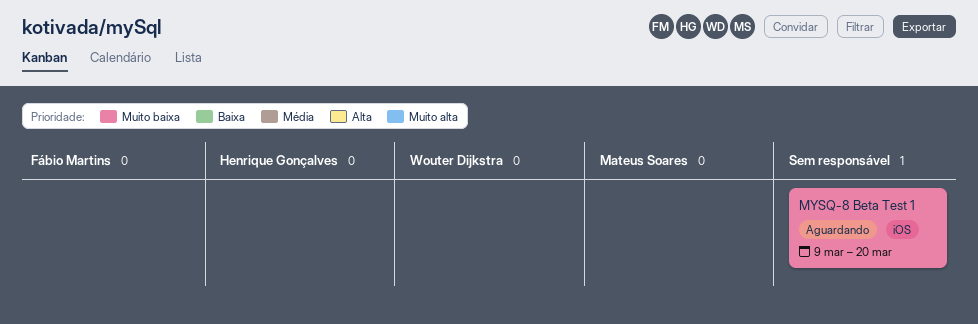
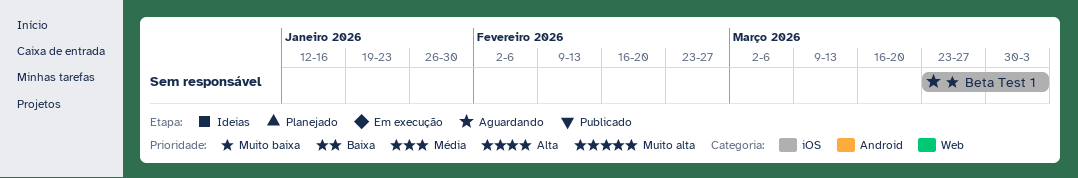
Beta Test 1, start: Mar 9 -> Mar 23
Beta Test 1, due: Mar 20 -> Apr 3

